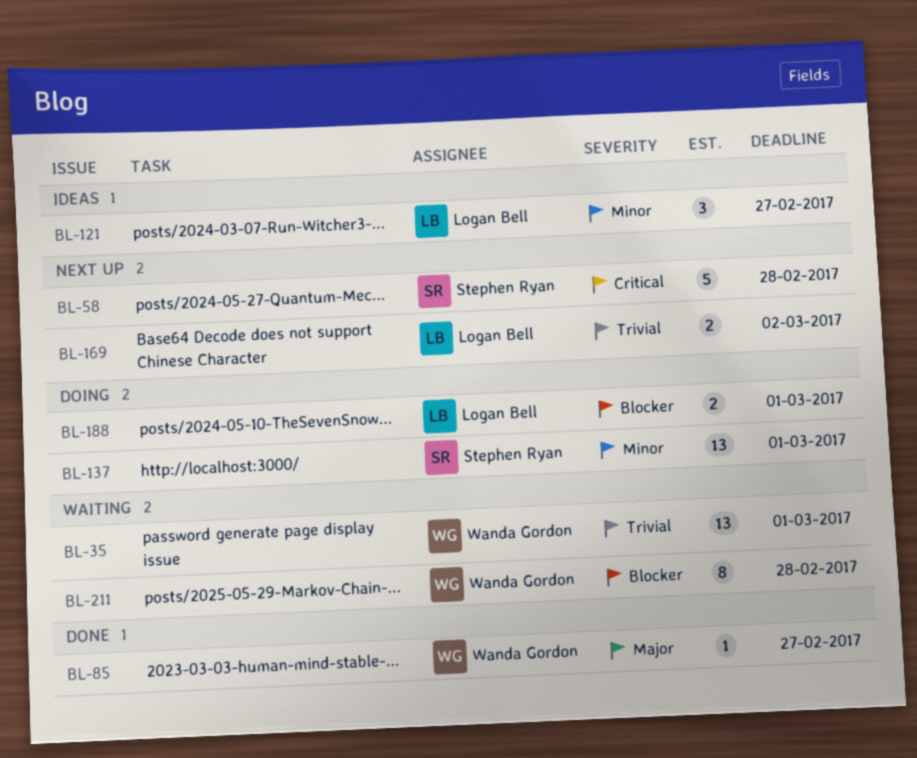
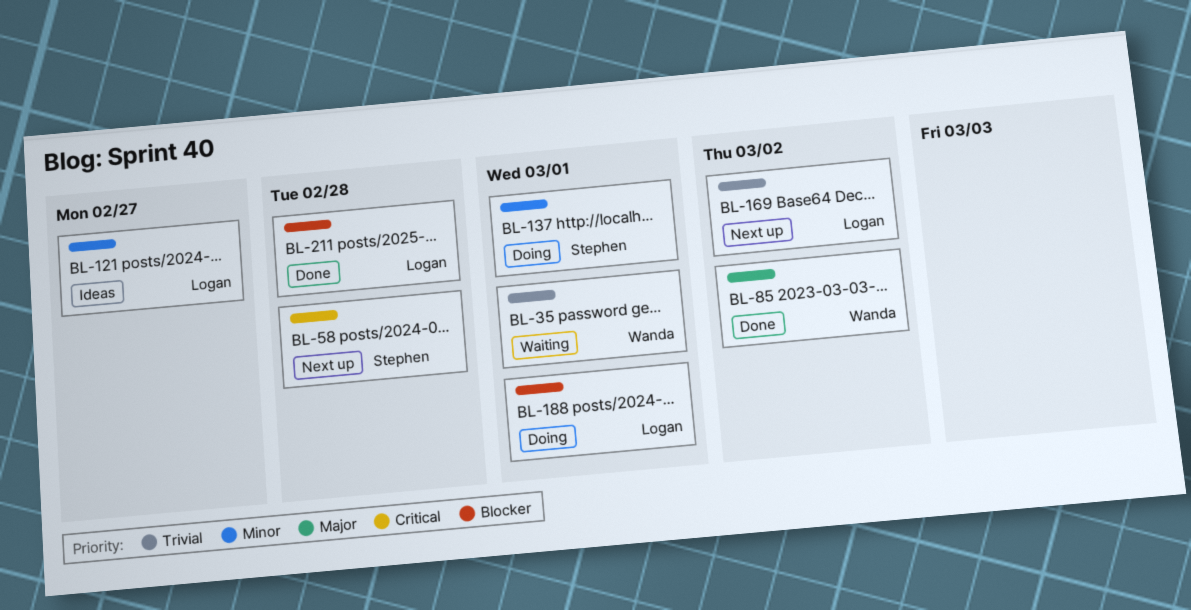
BL-85, due: Feb 27 -> Mar 2
BL-211, status: Waiting -> Done
BL-211, owner: Wanda Gordon -> Logan Bell

